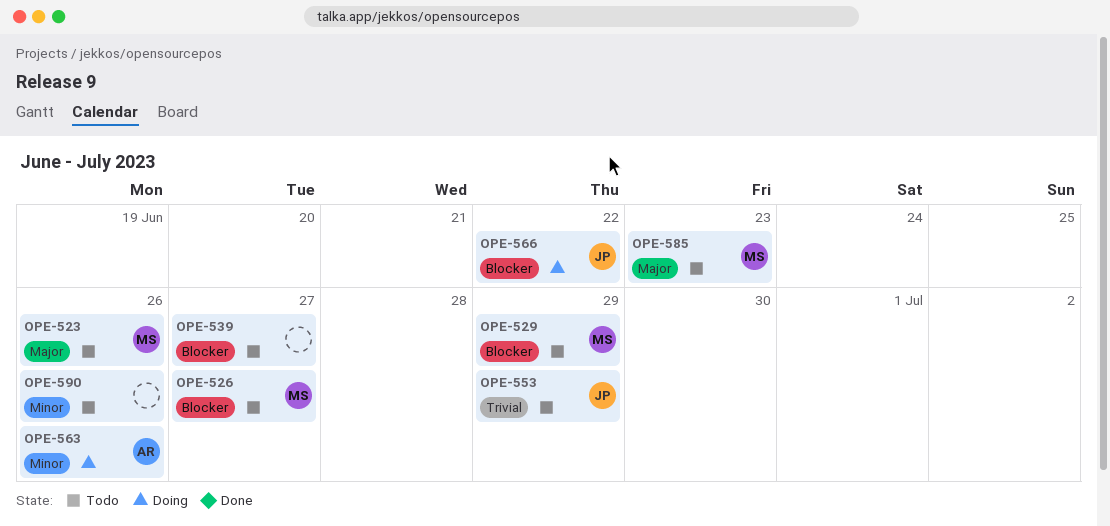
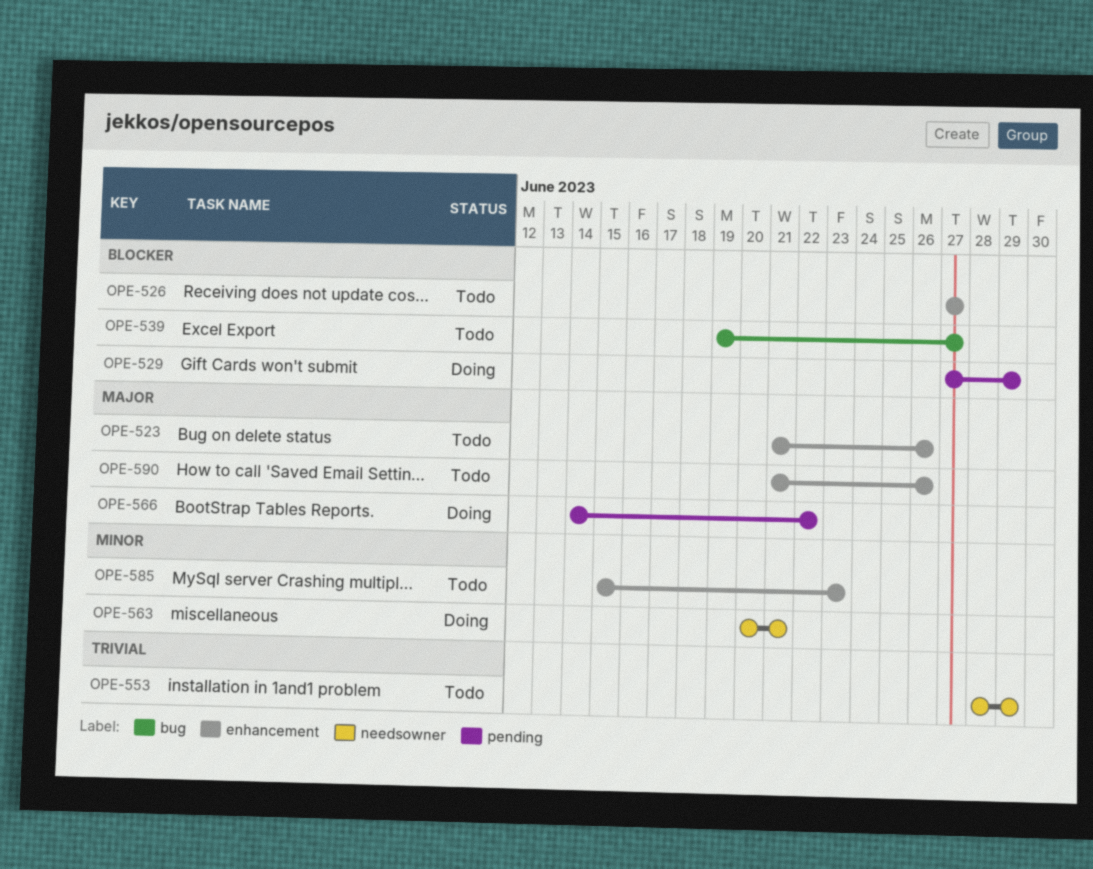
OPE-529, status: Todo -> Doing
OPE-563, due: Jun 26 -> Jun 21
OPE-566, priority: Blocker -> Major
OPE-585, priority: Major -> Minor
OPE-590, priority: Minor -> Major

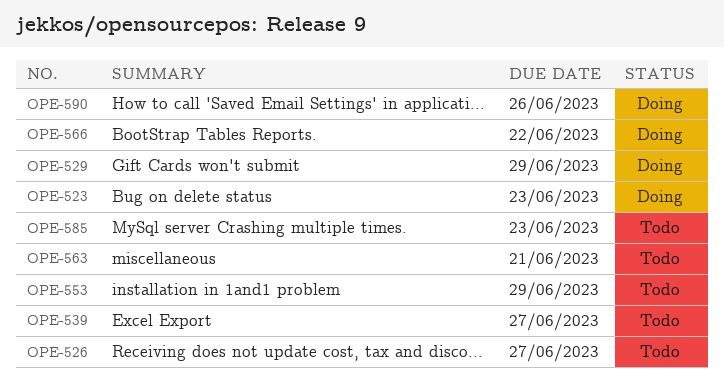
OPE-523, status: Todo -> Doing
OPE-523, due: Jun 26 -> Jun 23
OPE-563, status: Doing -> Todo
OPE-590, status: Todo -> Doing

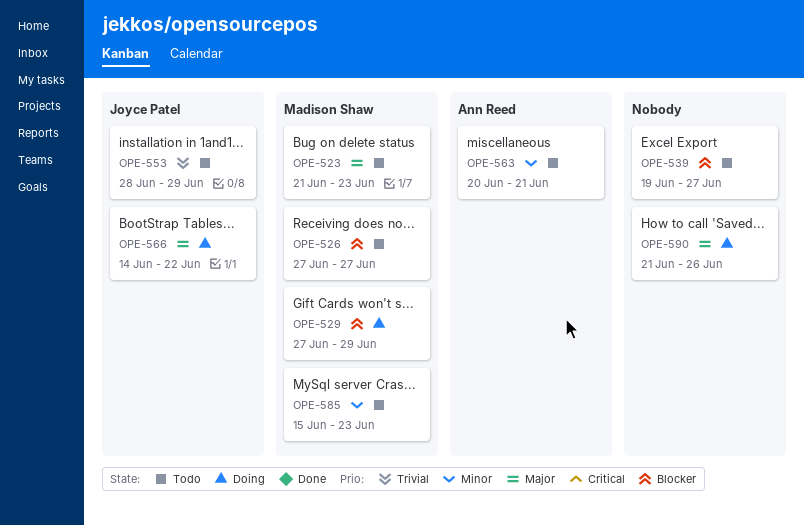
OPE-523, status: Doing -> Todo

